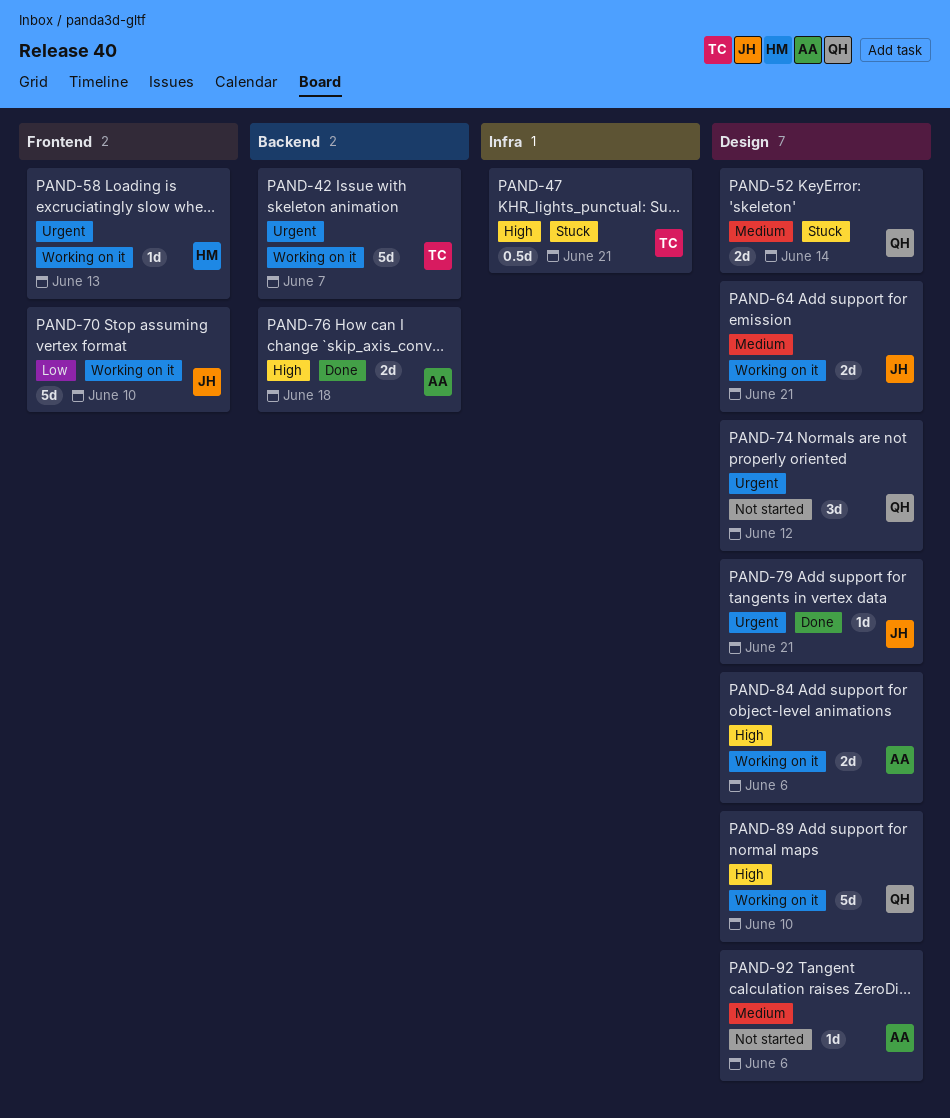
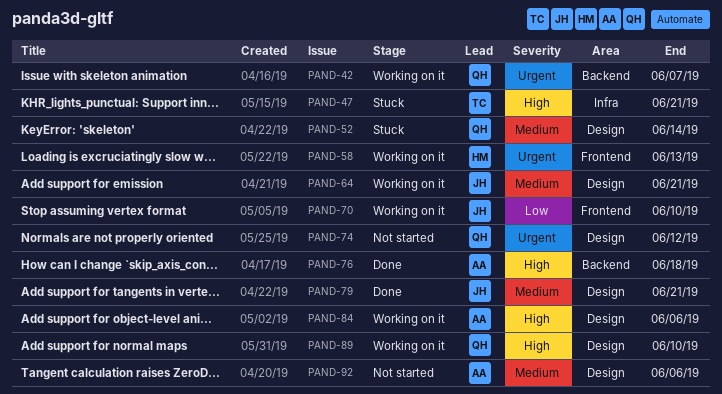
PAND-42, owner: TC -> QH
PAND-79, priority: Urgent -> Medium

